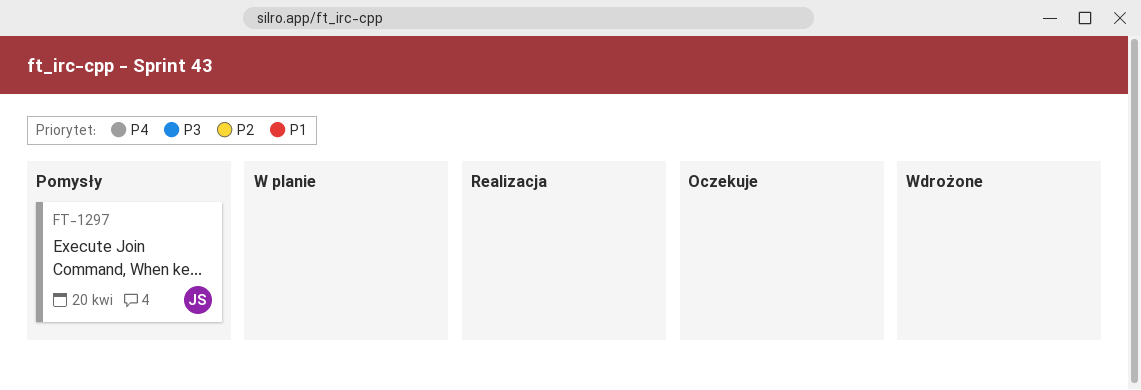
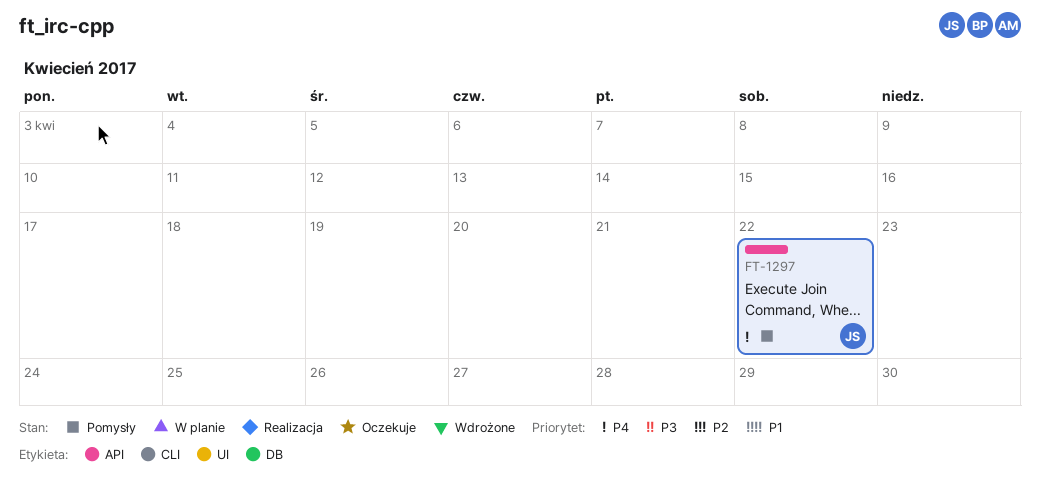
FT-1297, due: Apr 20 -> Apr 22

